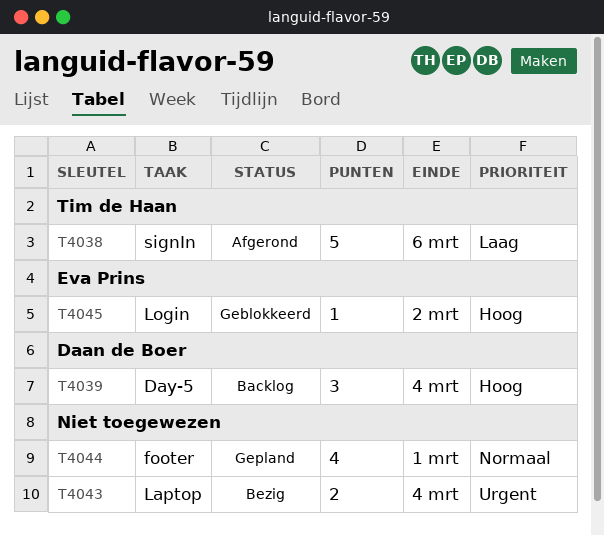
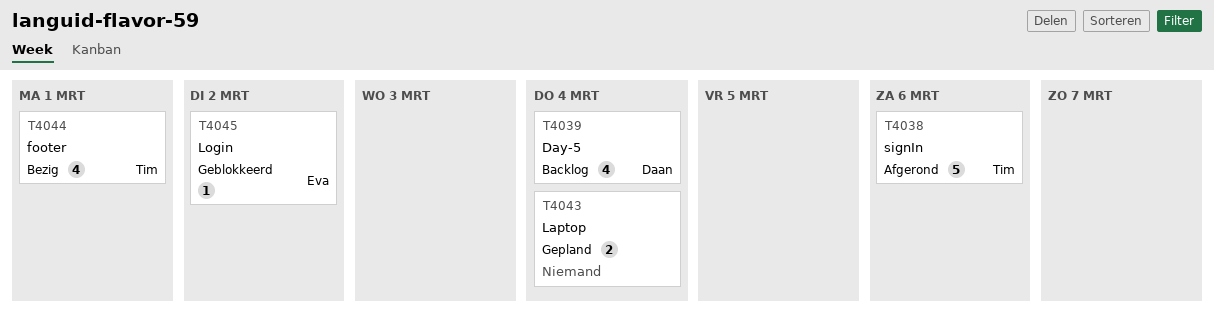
T4039, estimate: 3 -> 4
T4043, status: Bezig -> Gepland
T4044, status: Gepland -> Bezig
T4044, owner: none -> Tim de Haan

